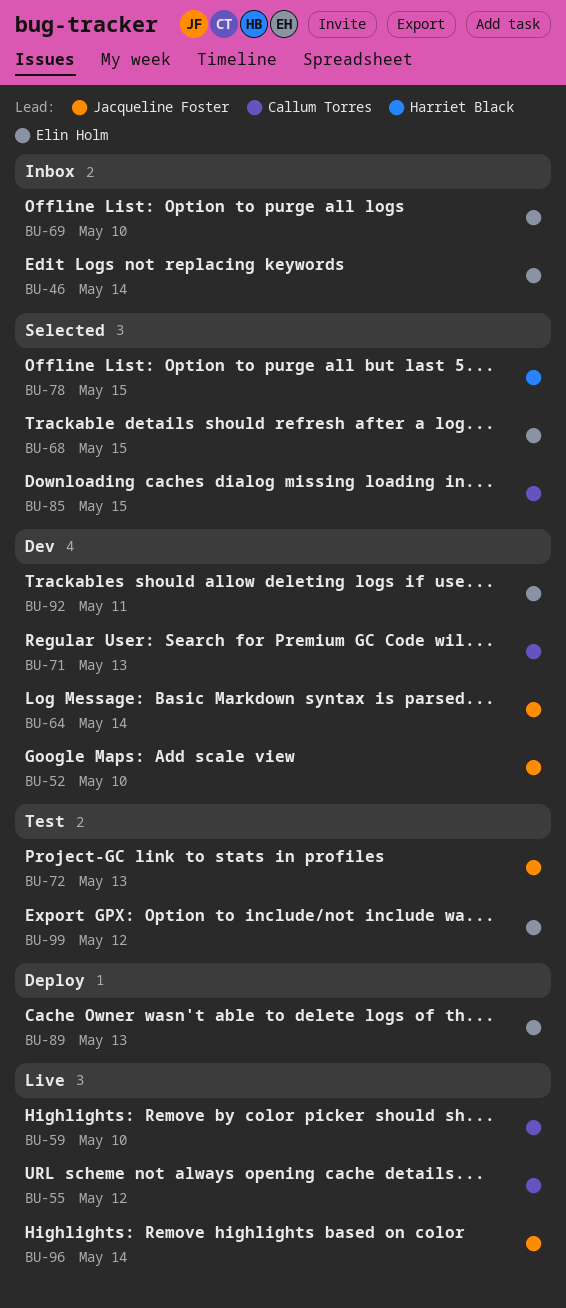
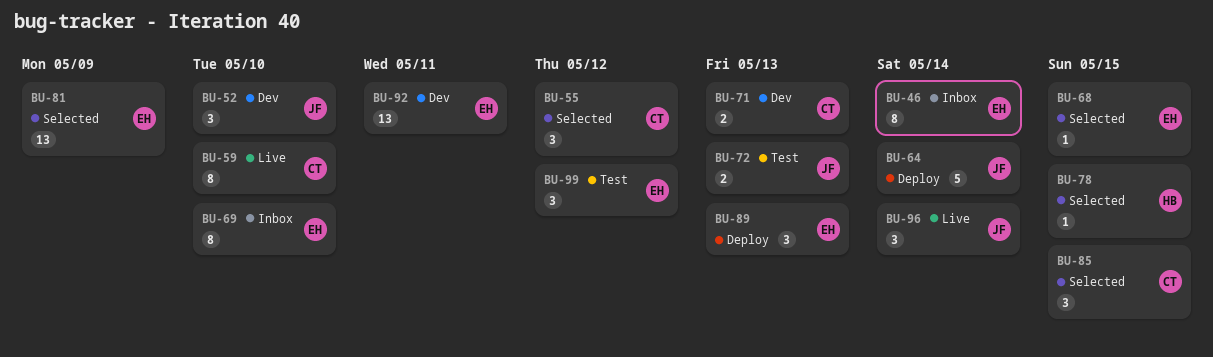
BU-55, status: Live -> Selected
BU-64, status: Dev -> Deploy
BU-81: none -> present

